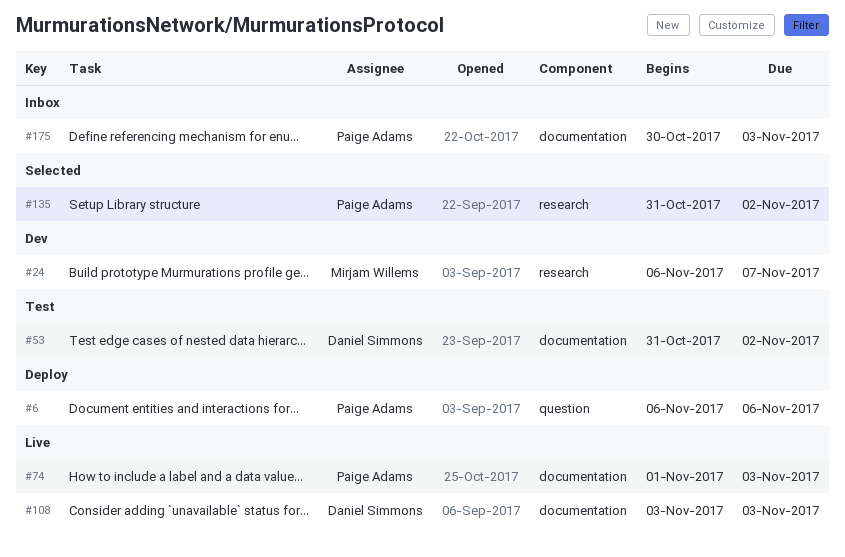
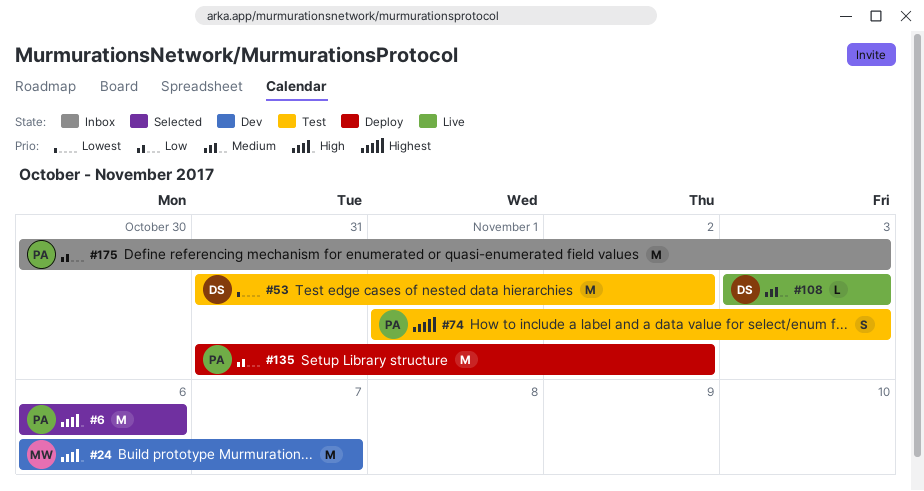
#6, status: Deploy -> Selected
#74, status: Live -> Test
#135, status: Selected -> Deploy

